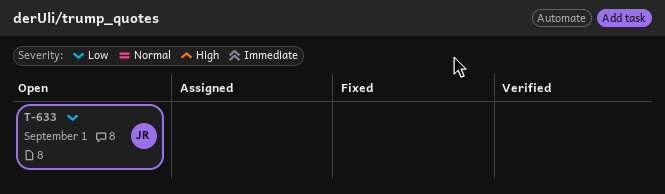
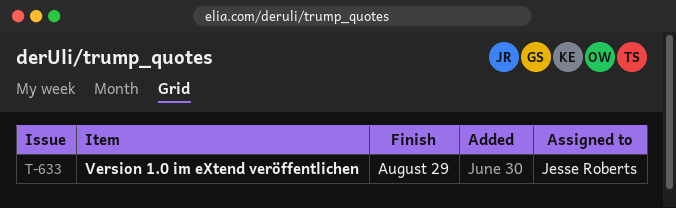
T-633, due: Sep 1 -> Aug 29

